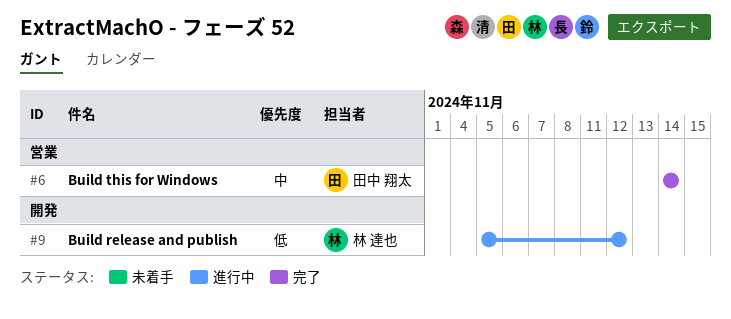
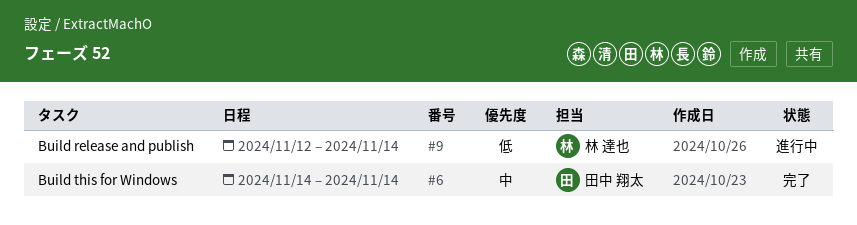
#9, start: Nov 5 -> Nov 12
#9, due: Nov 12 -> Nov 14

